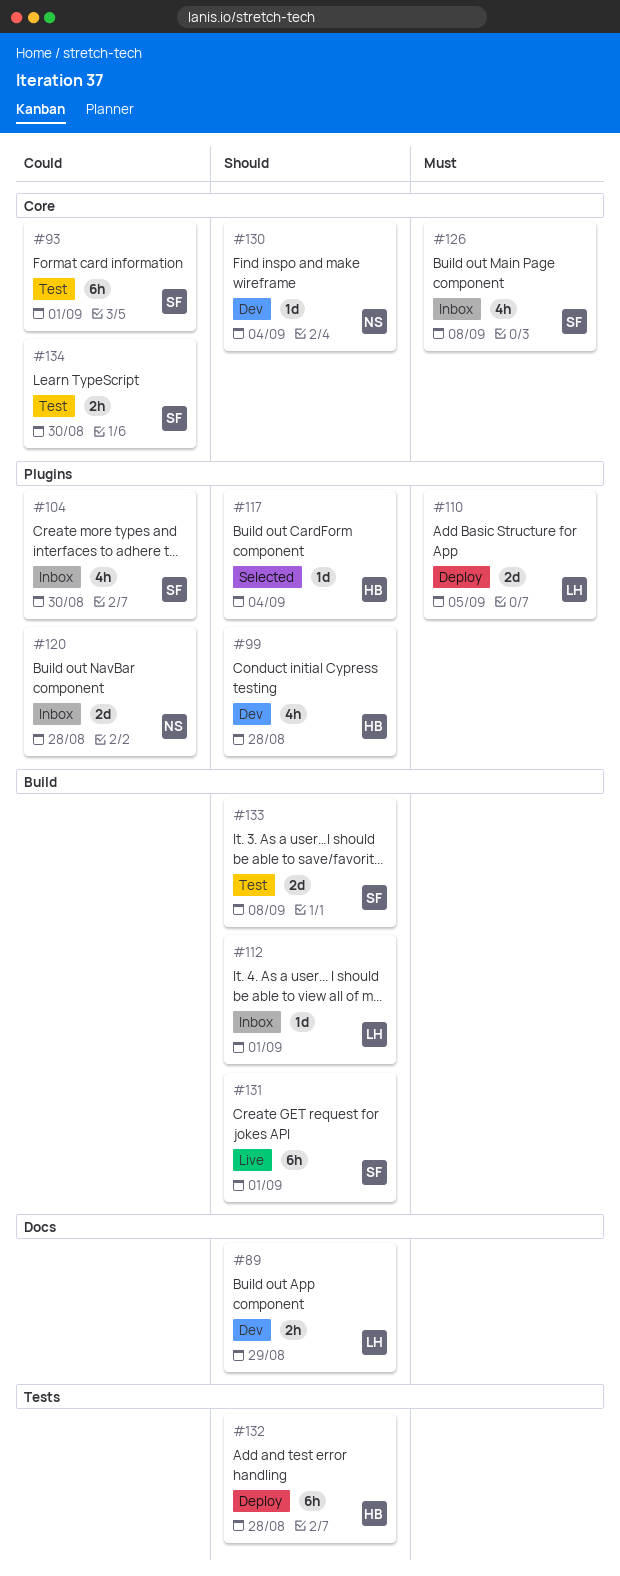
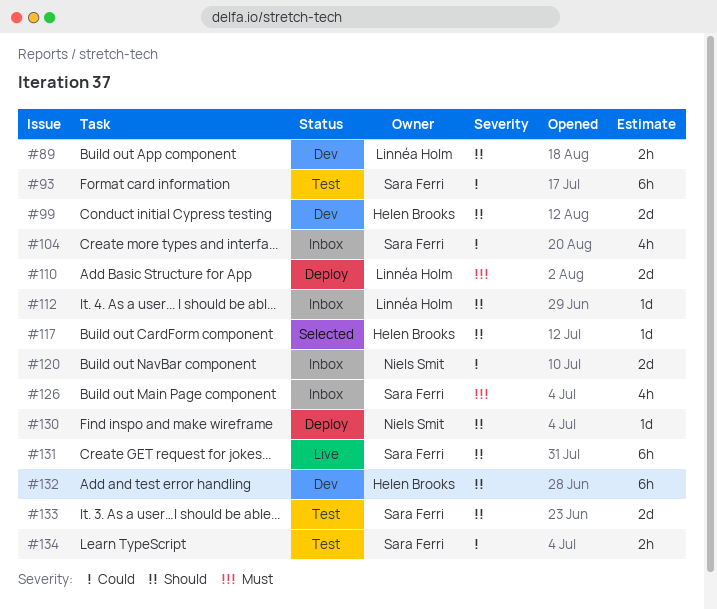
#99, estimate: 4h -> 2d
#130, status: Dev -> Deploy
#132, status: Deploy -> Dev

